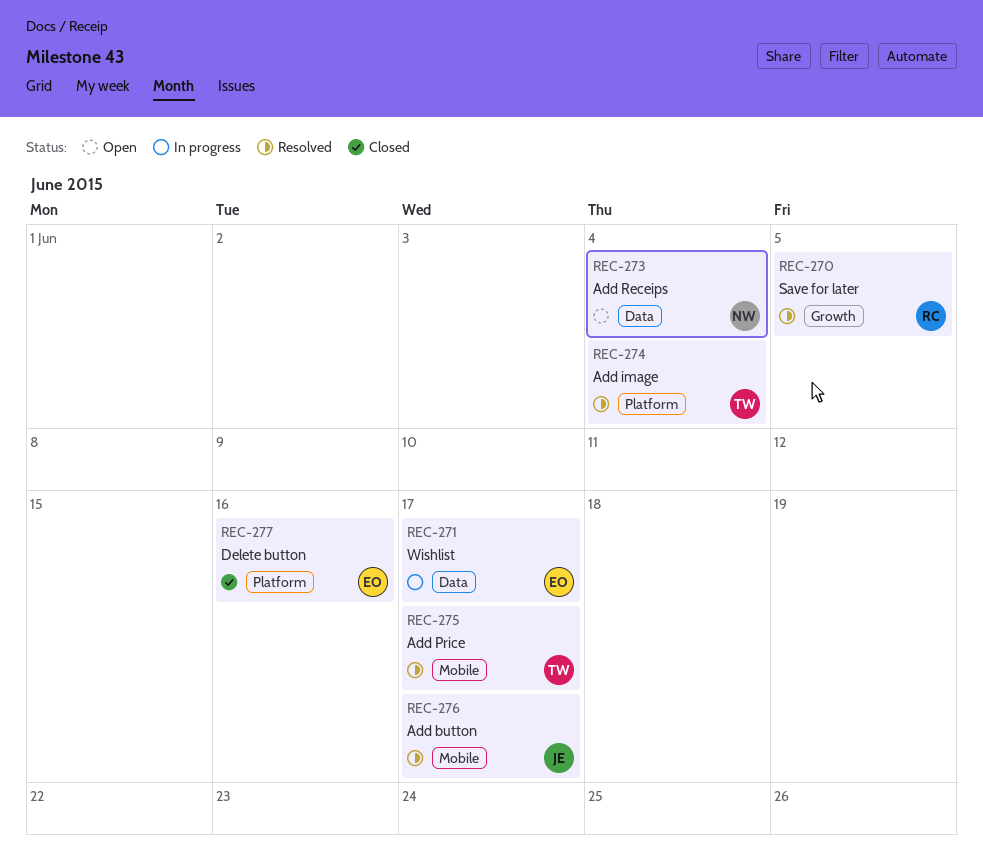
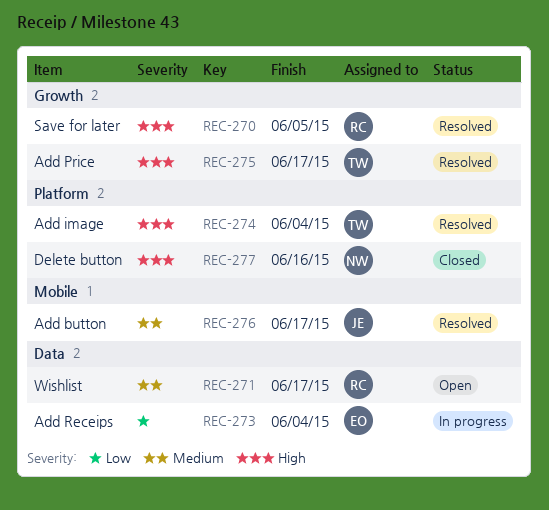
REC-271, status: In progress -> Open
REC-271, owner: EO -> RC
REC-273, status: Open -> In progress
REC-273, owner: NW -> EO
REC-275, label: Mobile -> Growth
REC-277, owner: EO -> NW

